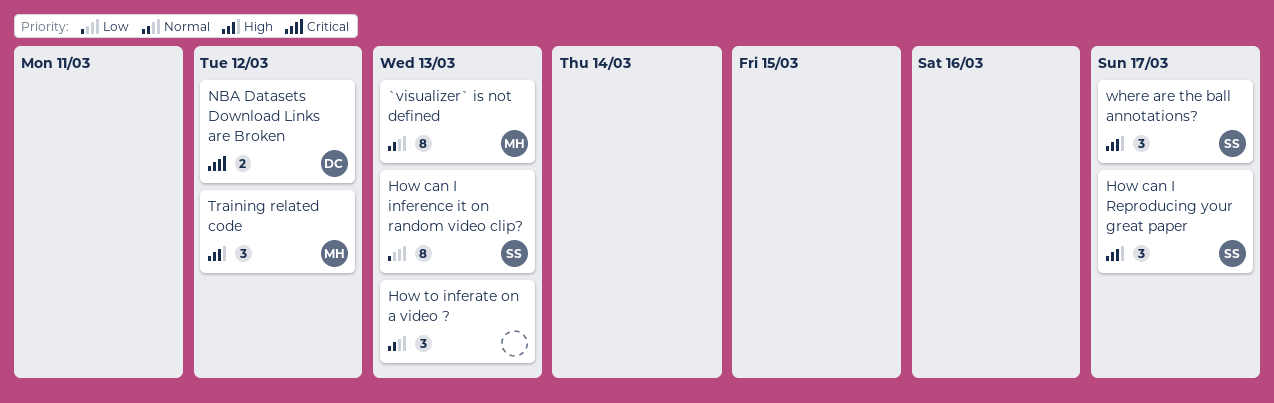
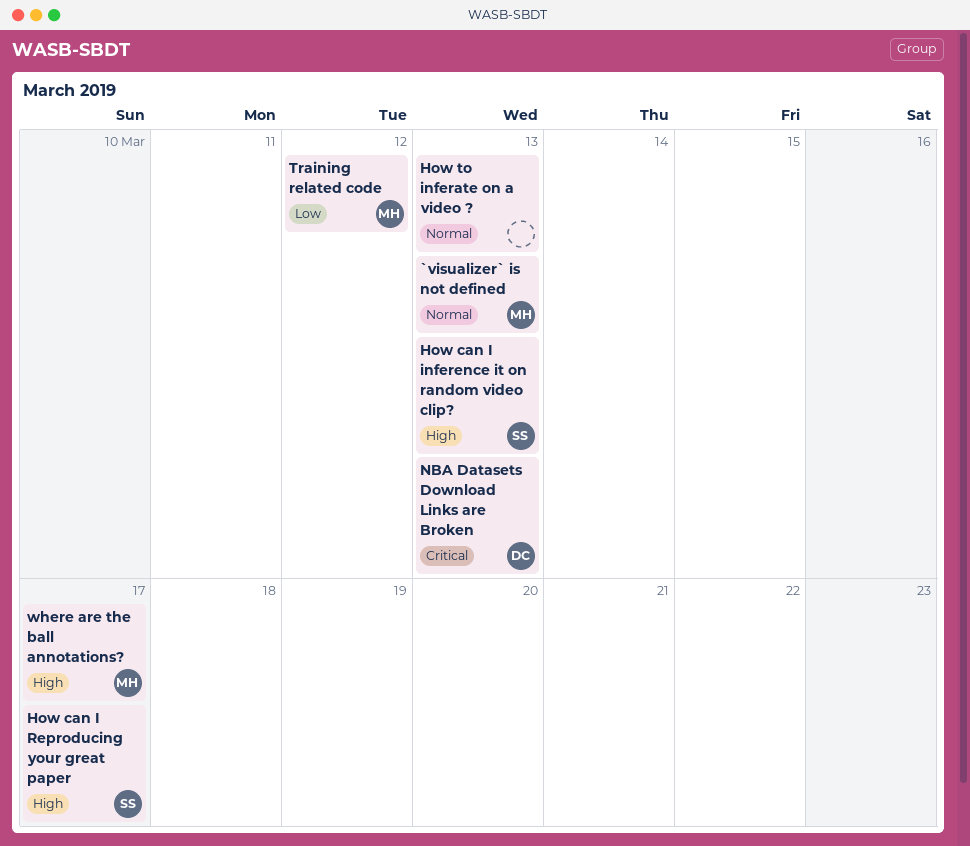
How can I inference it on random video clip?, priority: Low -> High
NBA Datasets Download Links are Broken, due: Mar 12 -> Mar 13
Training related code, priority: High -> Low
where are the ball annotations?, owner: SS -> MH

